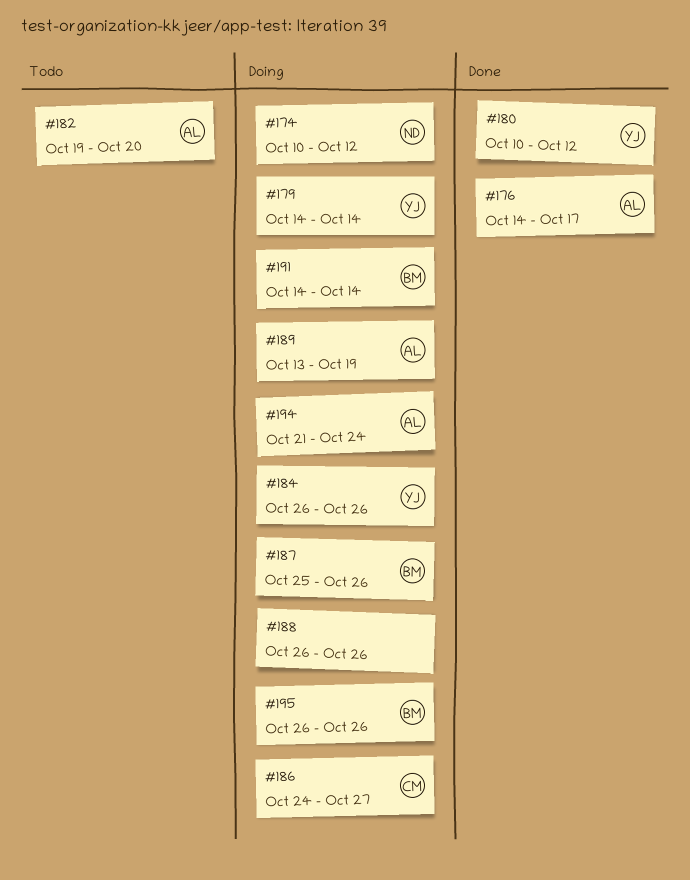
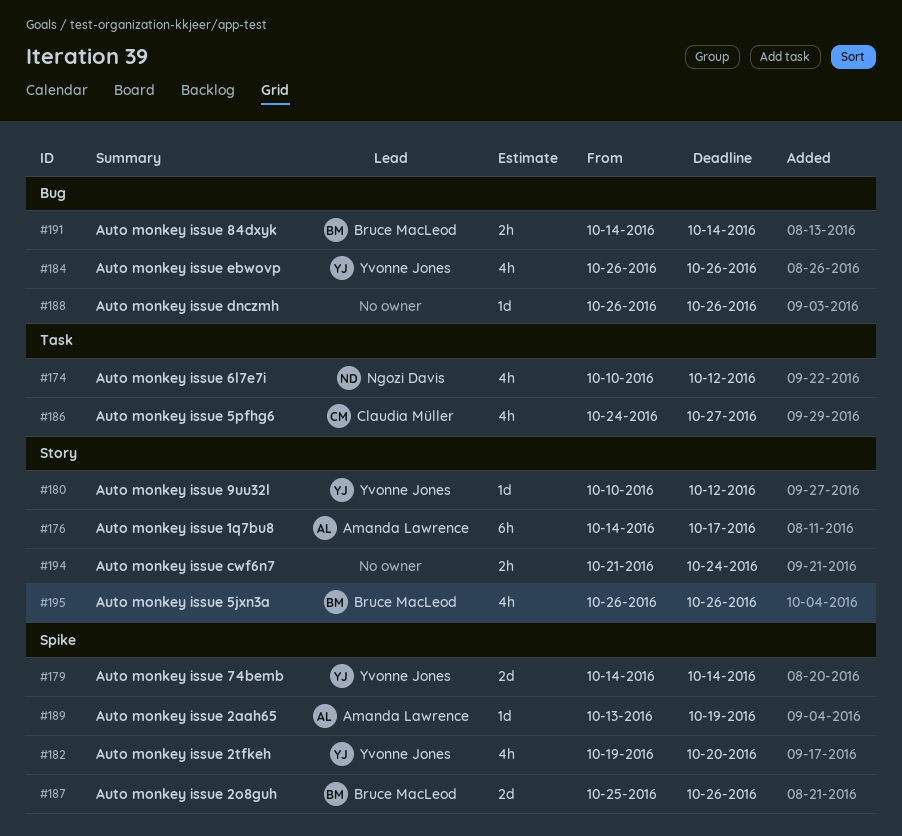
#182, owner: Amanda Lawrence -> Yvonne Jones
#194, owner: Amanda Lawrence -> none

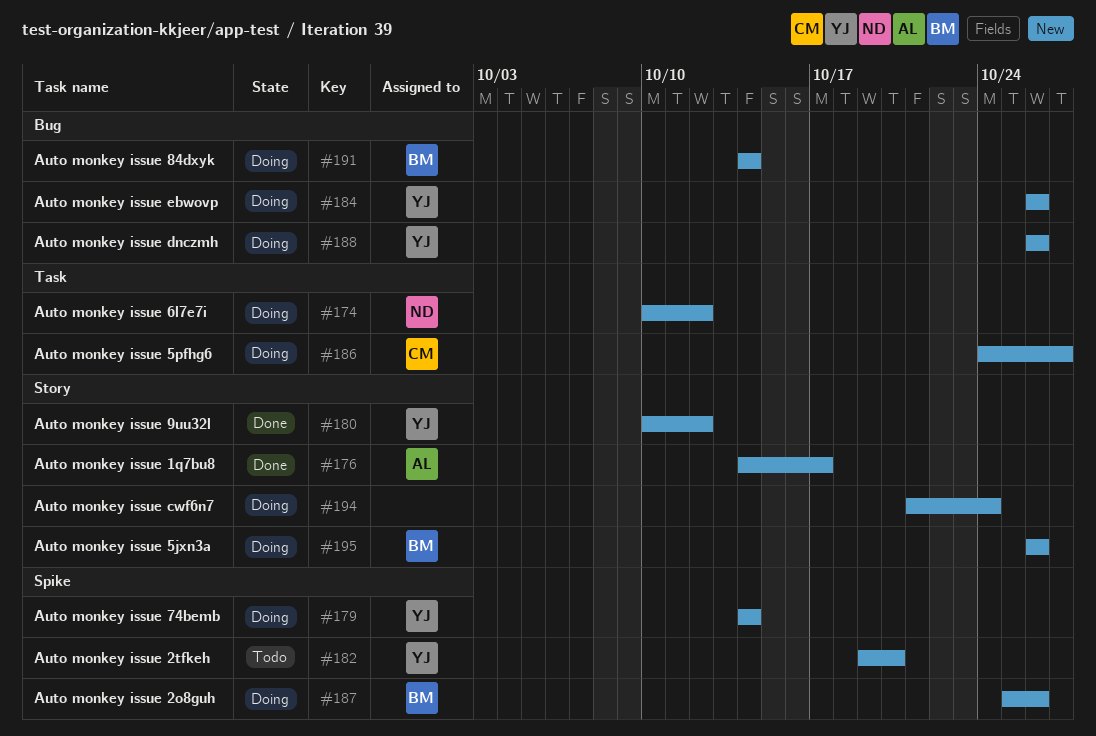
#188, owner: none -> Yvonne Jones
#189: present -> none

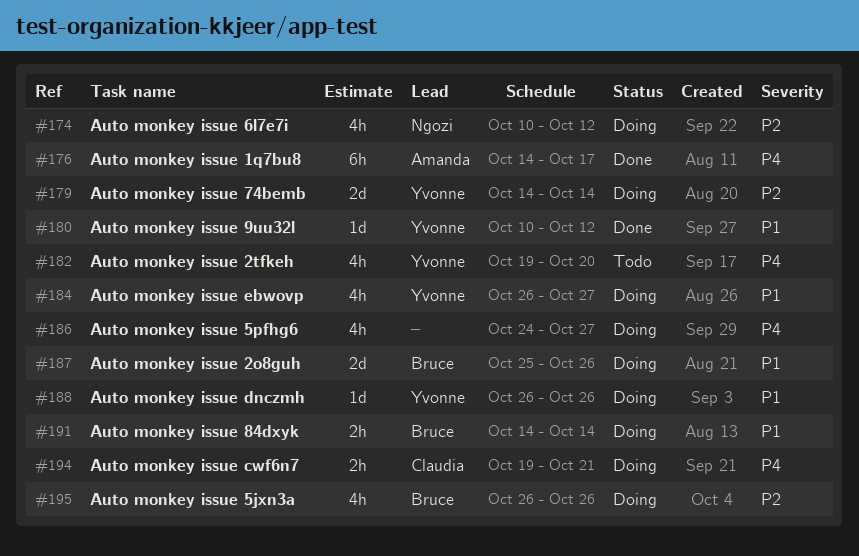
#184, due: Oct 26 -> Oct 27
#186, owner: Claudia -> none
#194, owner: none -> Claudia
#194, start: Oct 21 -> Oct 19
#194, due: Oct 24 -> Oct 21

